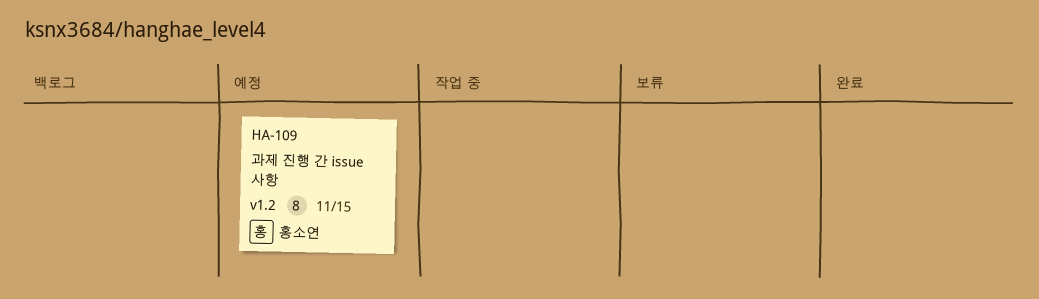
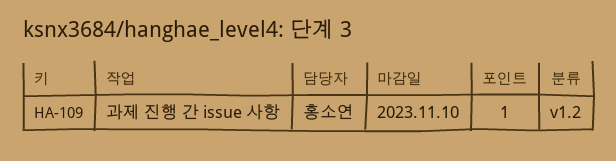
HA-109, estimate: 8 -> 1
HA-109, due: Nov 15 -> Nov 10

